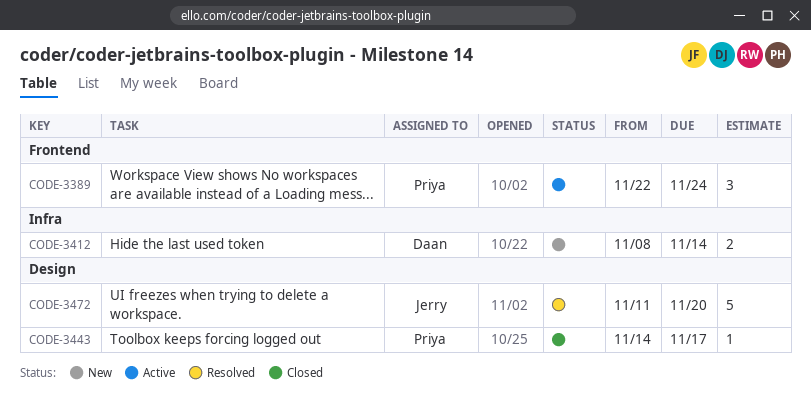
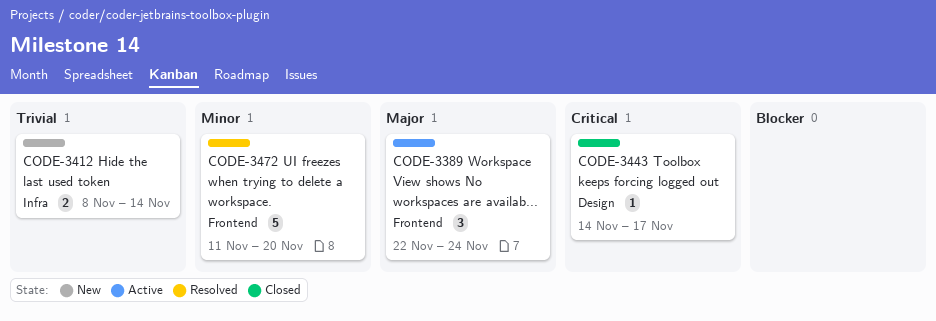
CODE-3472, label: Design -> Frontend

